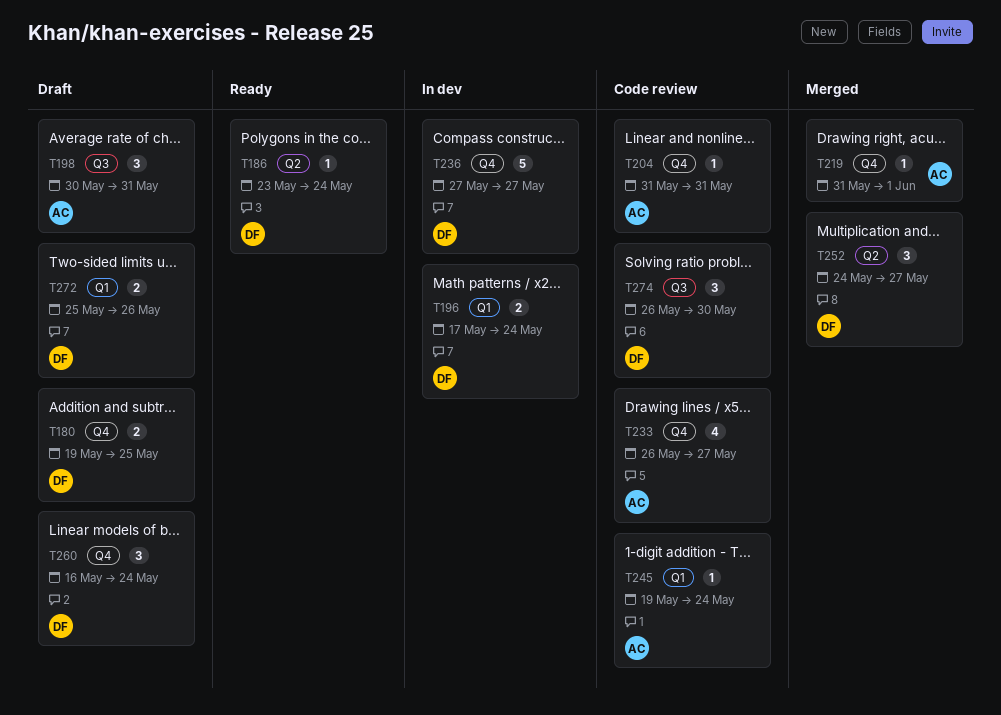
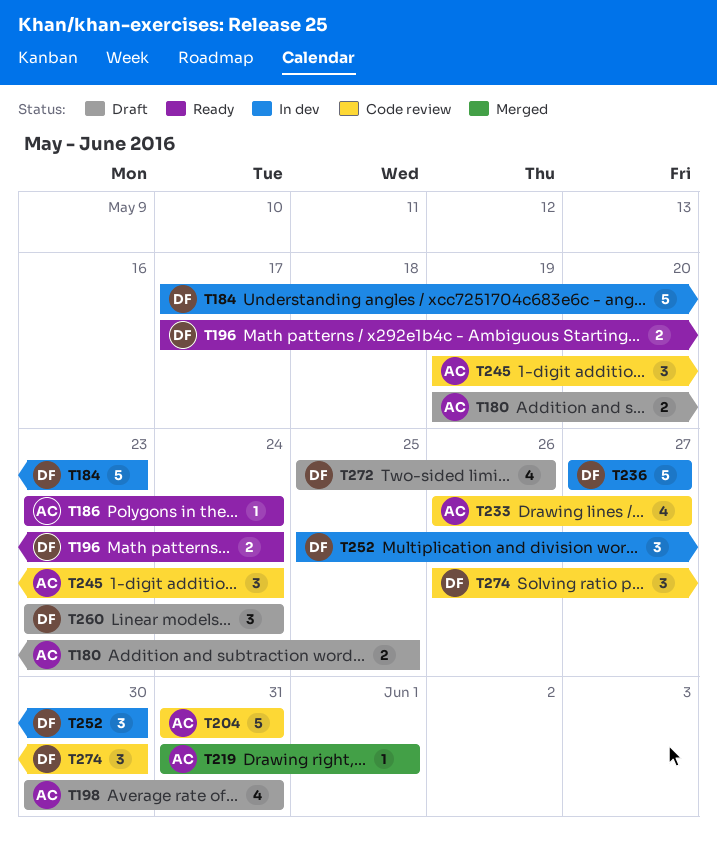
T180, owner: DF -> AC
T184: none -> present
T186, owner: DF -> AC
T196, status: In dev -> Ready
T198, estimate: 3 -> 4
T204, estimate: 1 -> 5
T245, estimate: 1 -> 3
T252, status: Merged -> In dev
T252, start: May 24 -> May 25
T252, due: May 27 -> May 30
T260, start: May 16 -> May 23
T272, estimate: 2 -> 4

